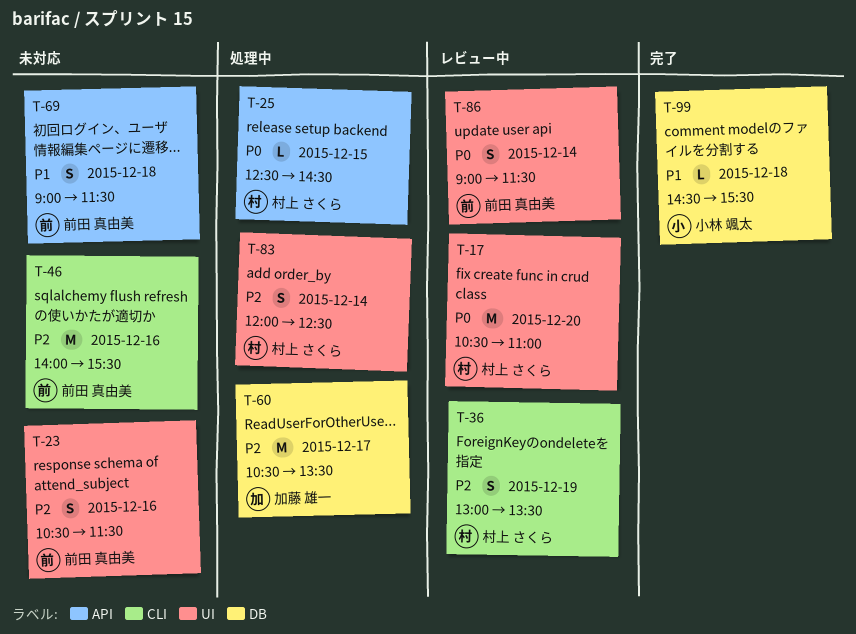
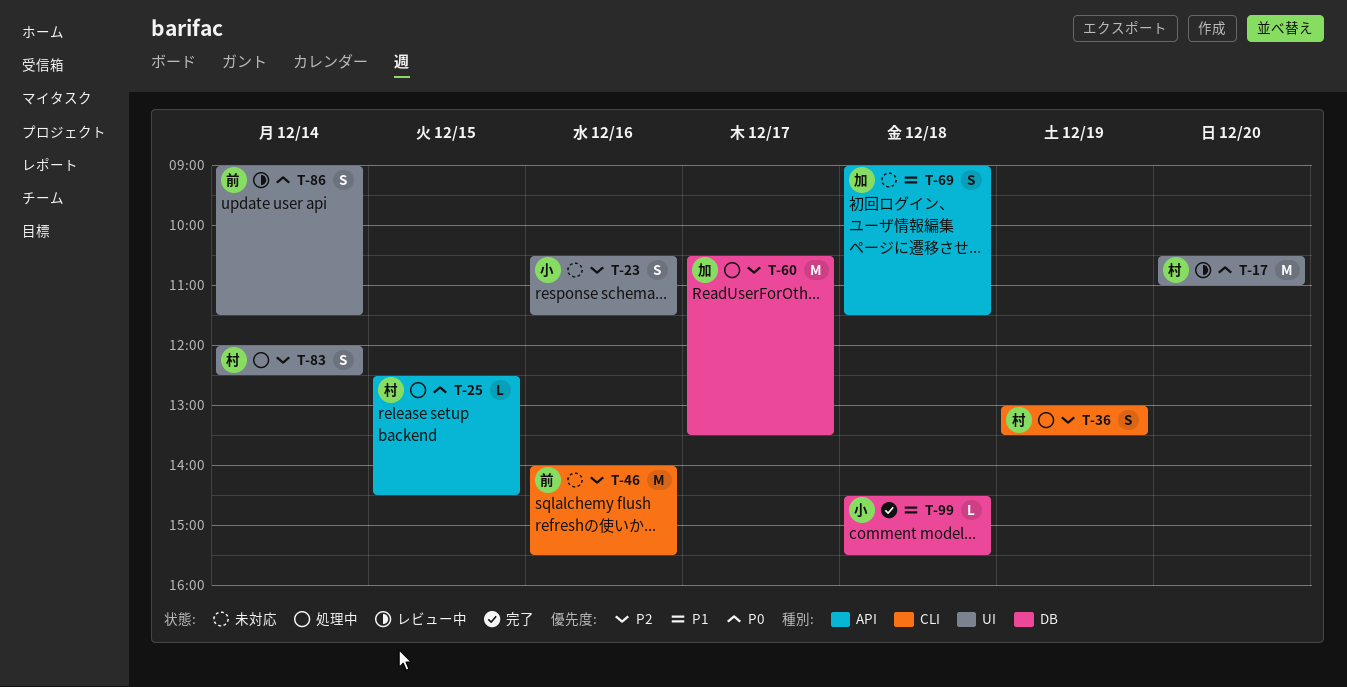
T-23, owner: 前田 真由美 -> 小林 颯太
T-36, status: レビュー中 -> 処理中
T-69, owner: 前田 真由美 -> 加藤 雄一

